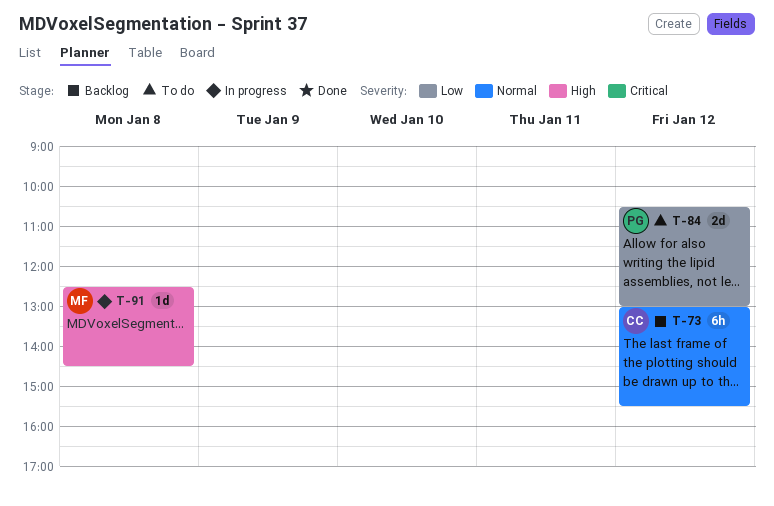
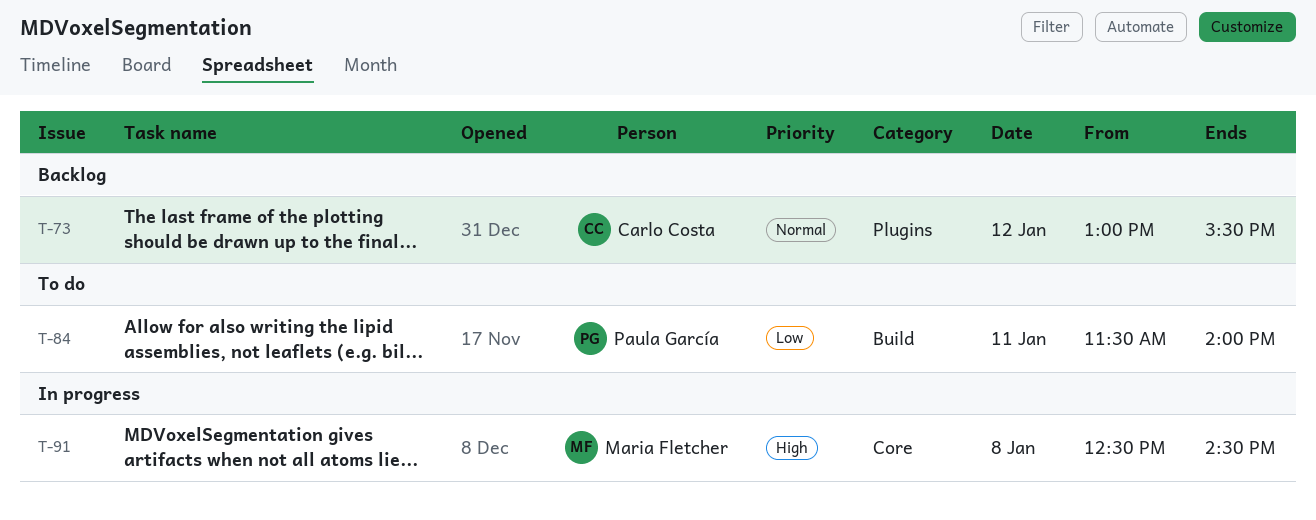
T-84, day: Jan 12 -> Jan 11
T-84, begins: 10:30 -> 11:30
T-84, ends: 13:00 -> 14:00

